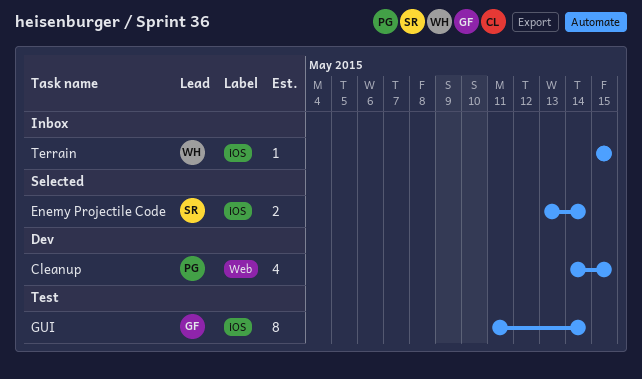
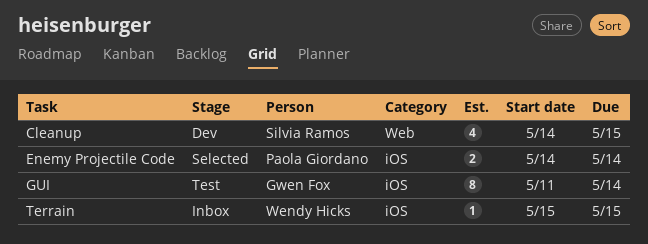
Cleanup, owner: Paola Giordano -> Silvia Ramos
Enemy Projectile Code, owner: Silvia Ramos -> Paola Giordano
Enemy Projectile Code, start: May 13 -> May 14

